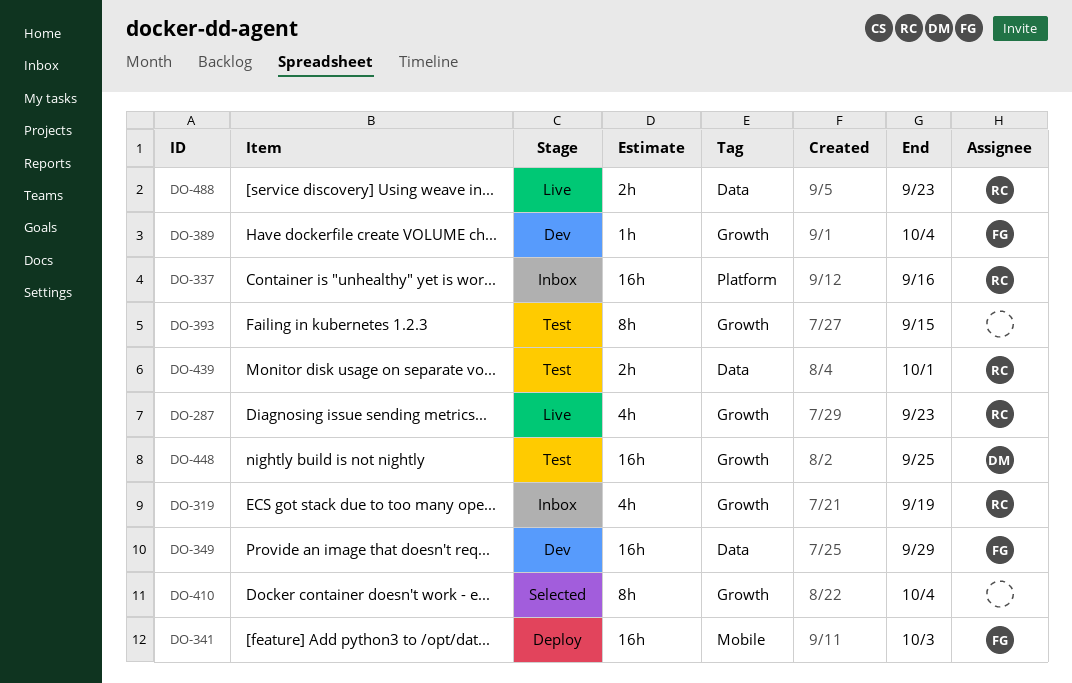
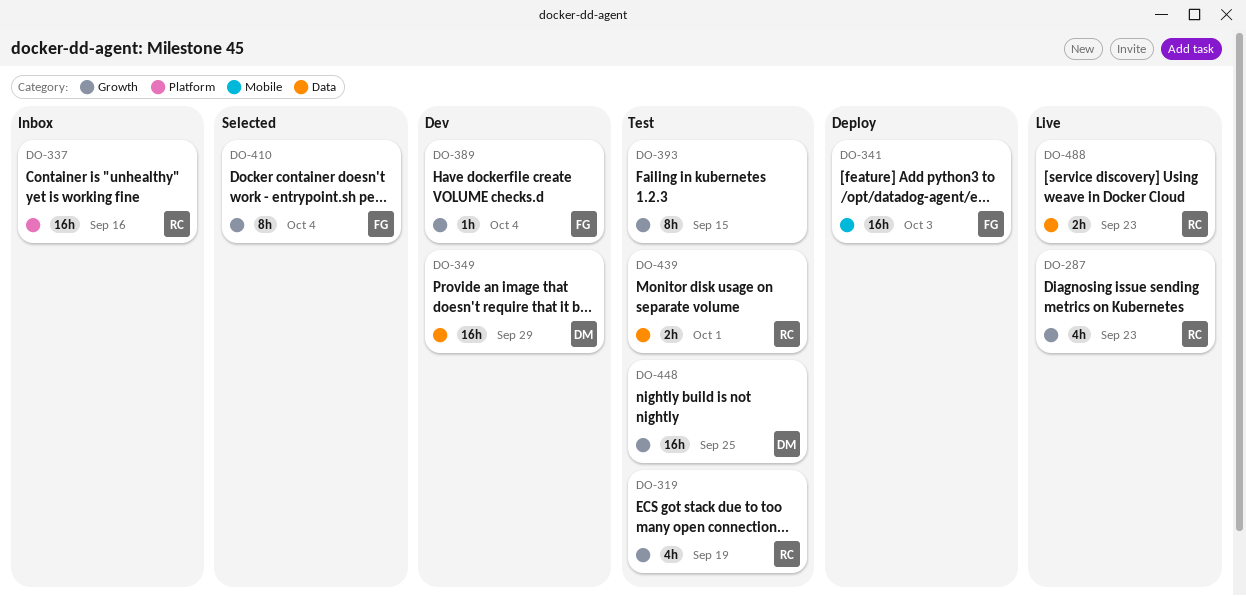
DO-319, status: Inbox -> Test
DO-349, owner: FG -> DM
DO-410, owner: none -> FG

